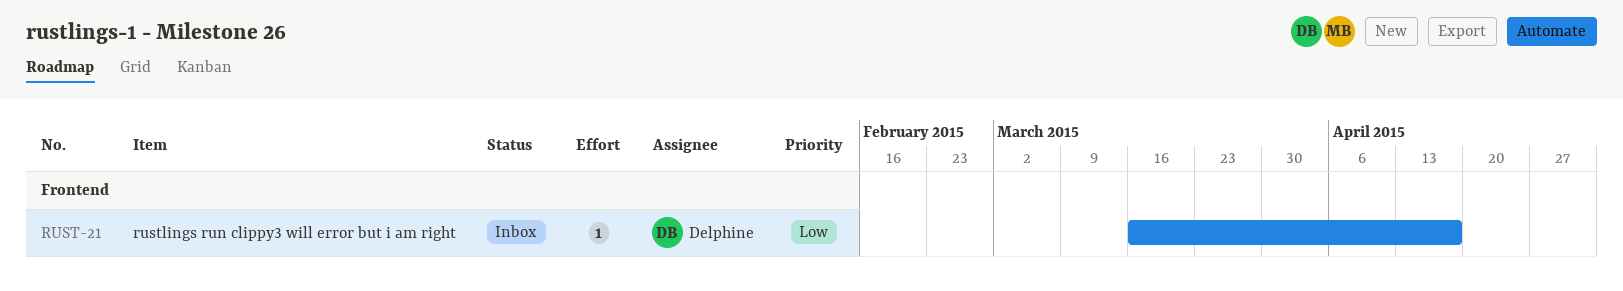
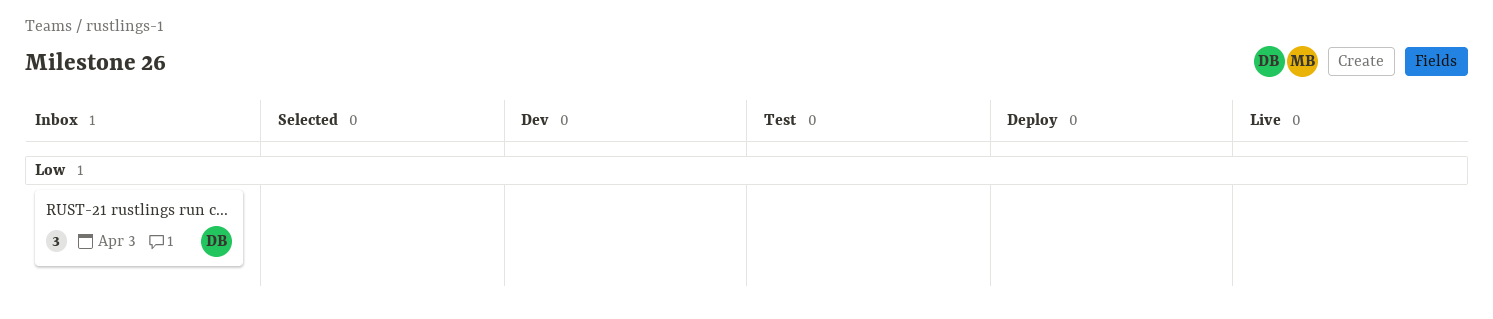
RUST-21, estimate: 1 -> 3
RUST-21, due: Apr 17 -> Apr 3

